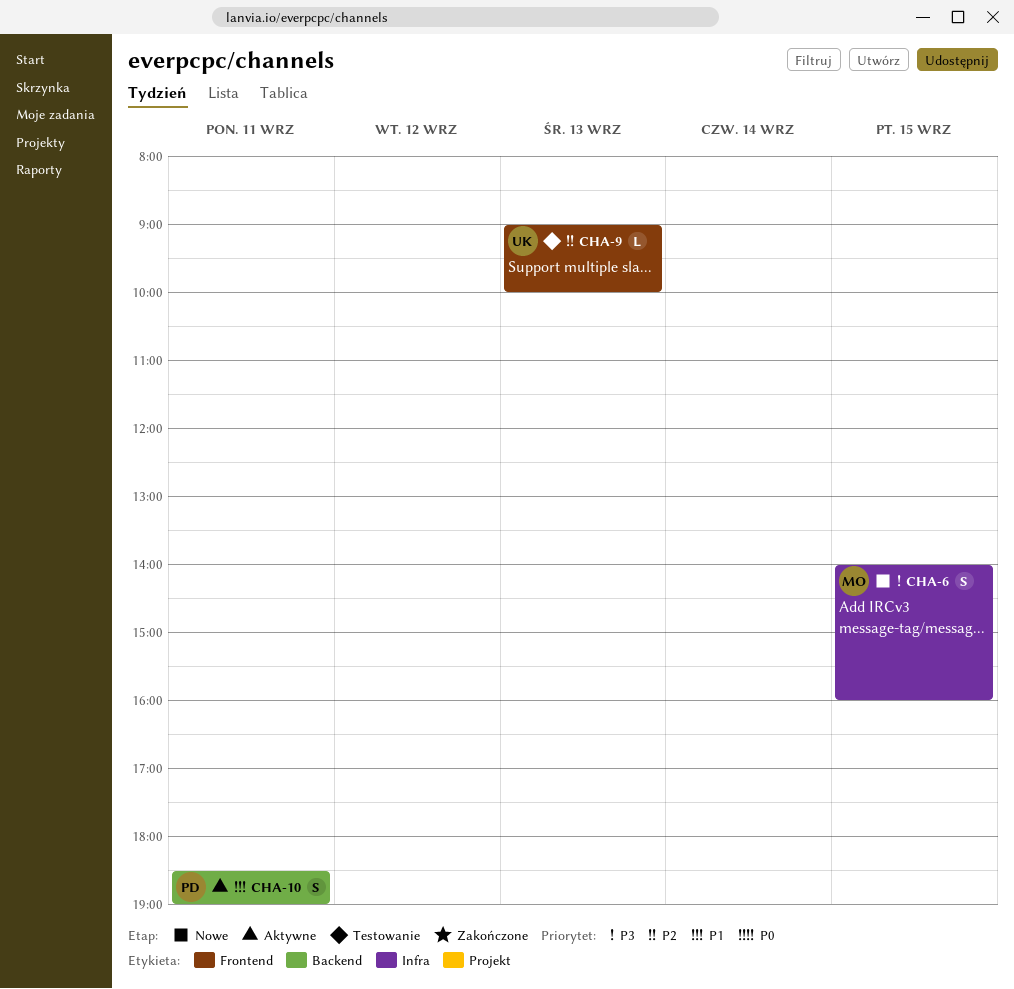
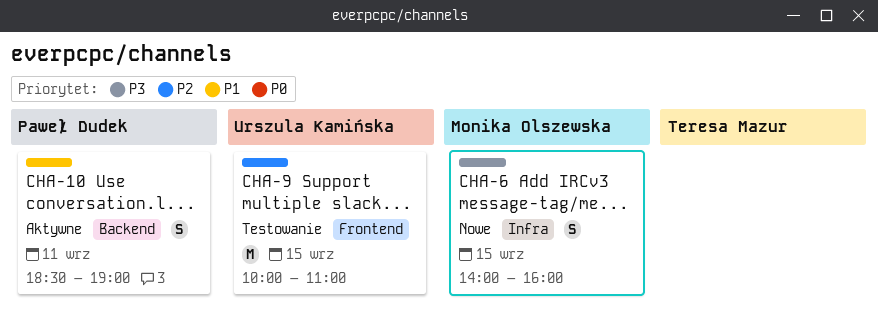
CHA-9, estimate: L -> M
CHA-9, day: Sep 13 -> Sep 15
CHA-9, begins: 09:00 -> 10:00
CHA-9, ends: 10:00 -> 11:00

